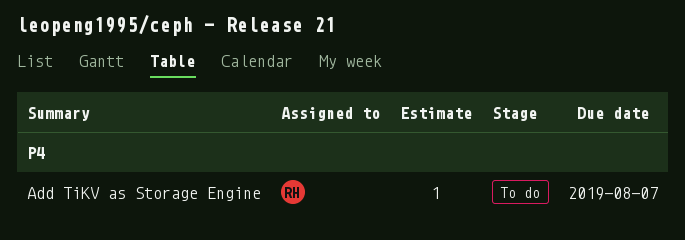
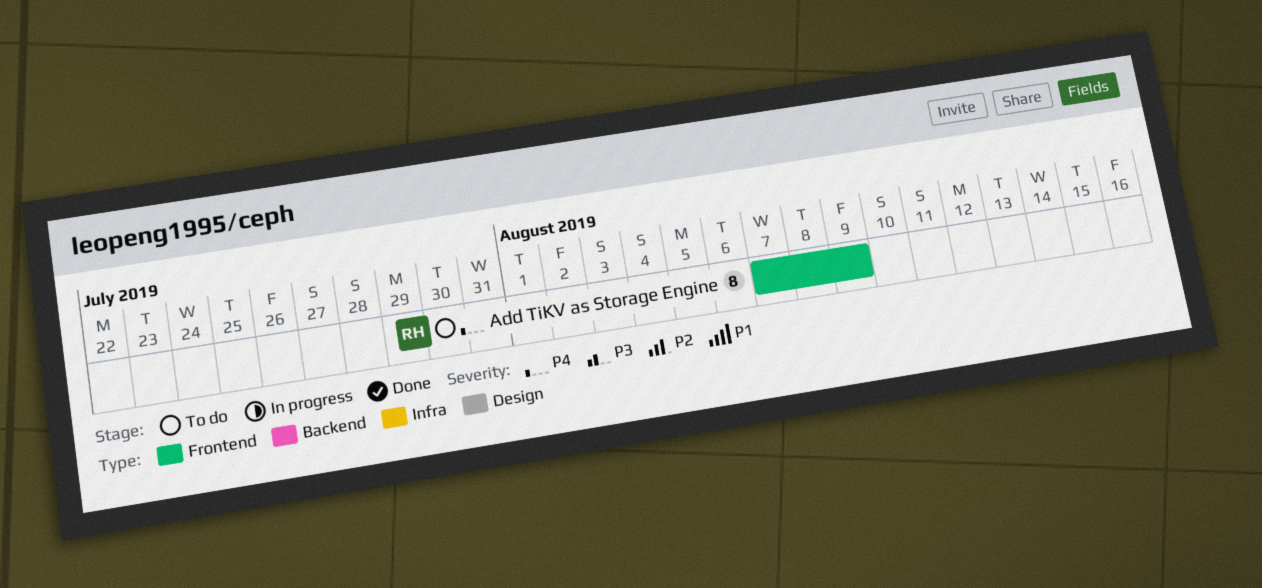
Add TiKV as Storage Engine, estimate: 1 -> 8
Add TiKV as Storage Engine, due: Aug 7 -> Aug 9

